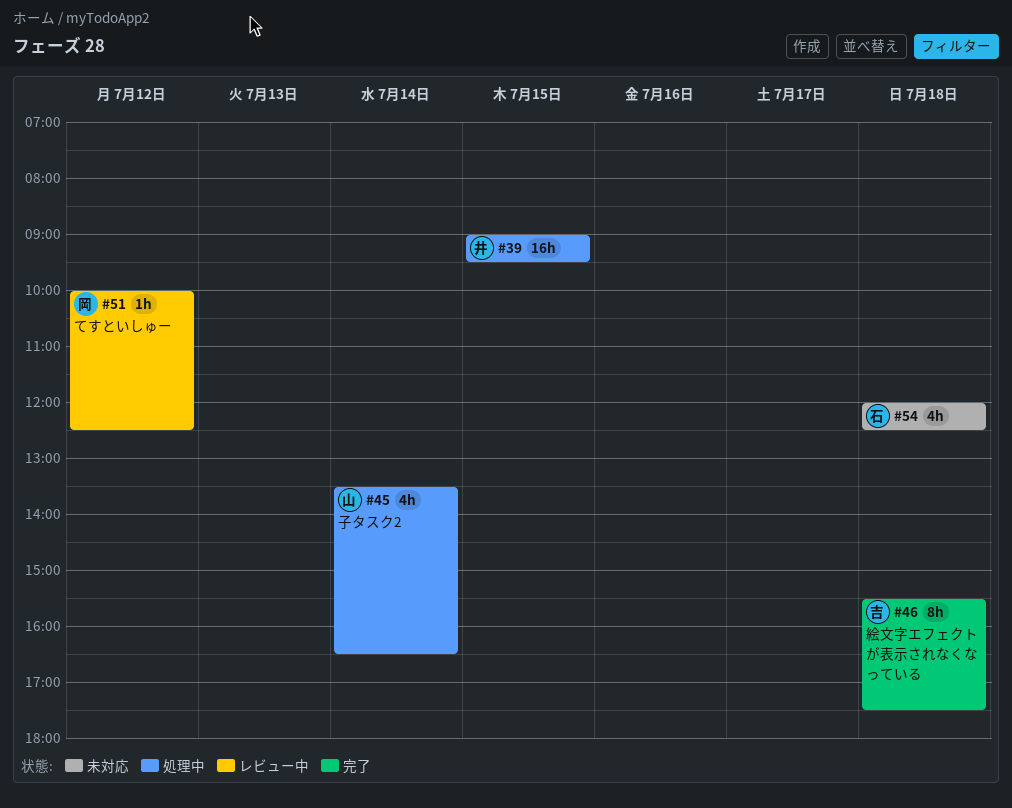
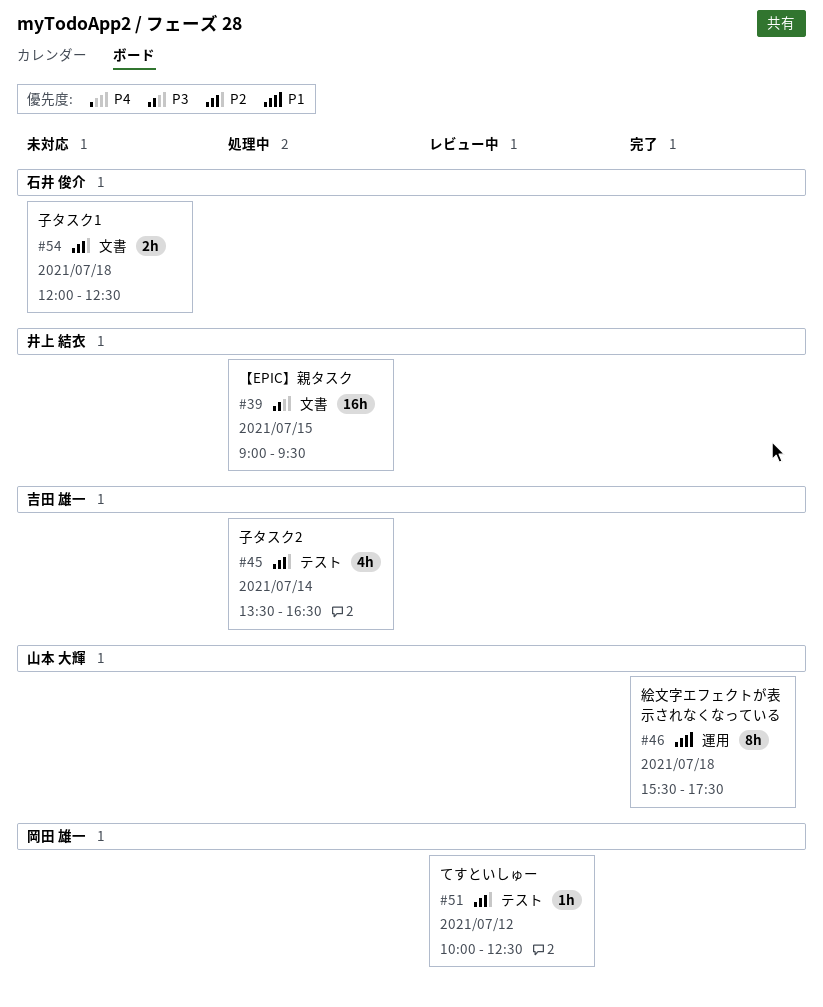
#45, owner: 山本 大輝 -> 吉田 雄一
#46, owner: 吉田 雄一 -> 山本 大輝
#54, estimate: 4h -> 2h

